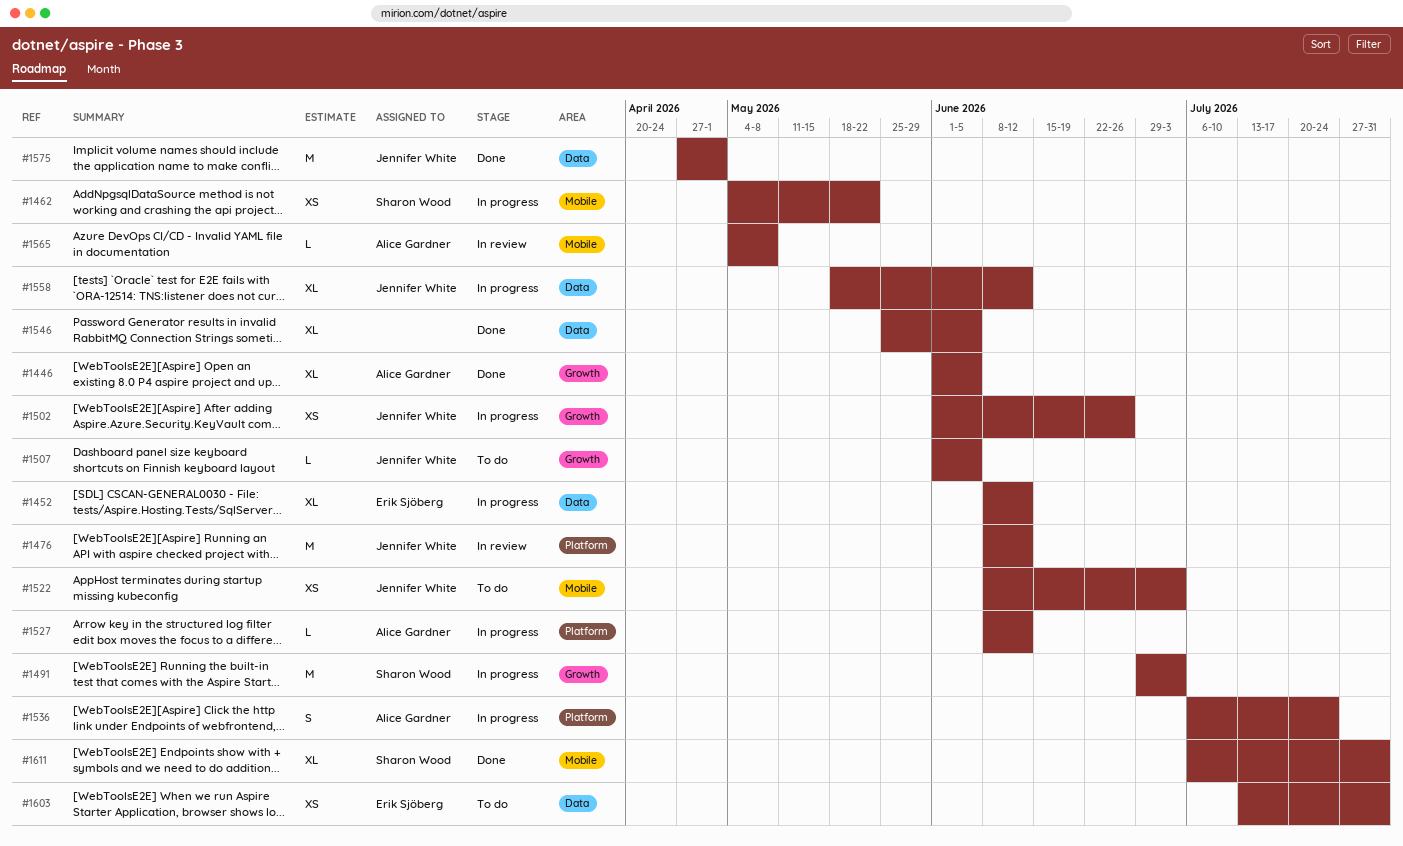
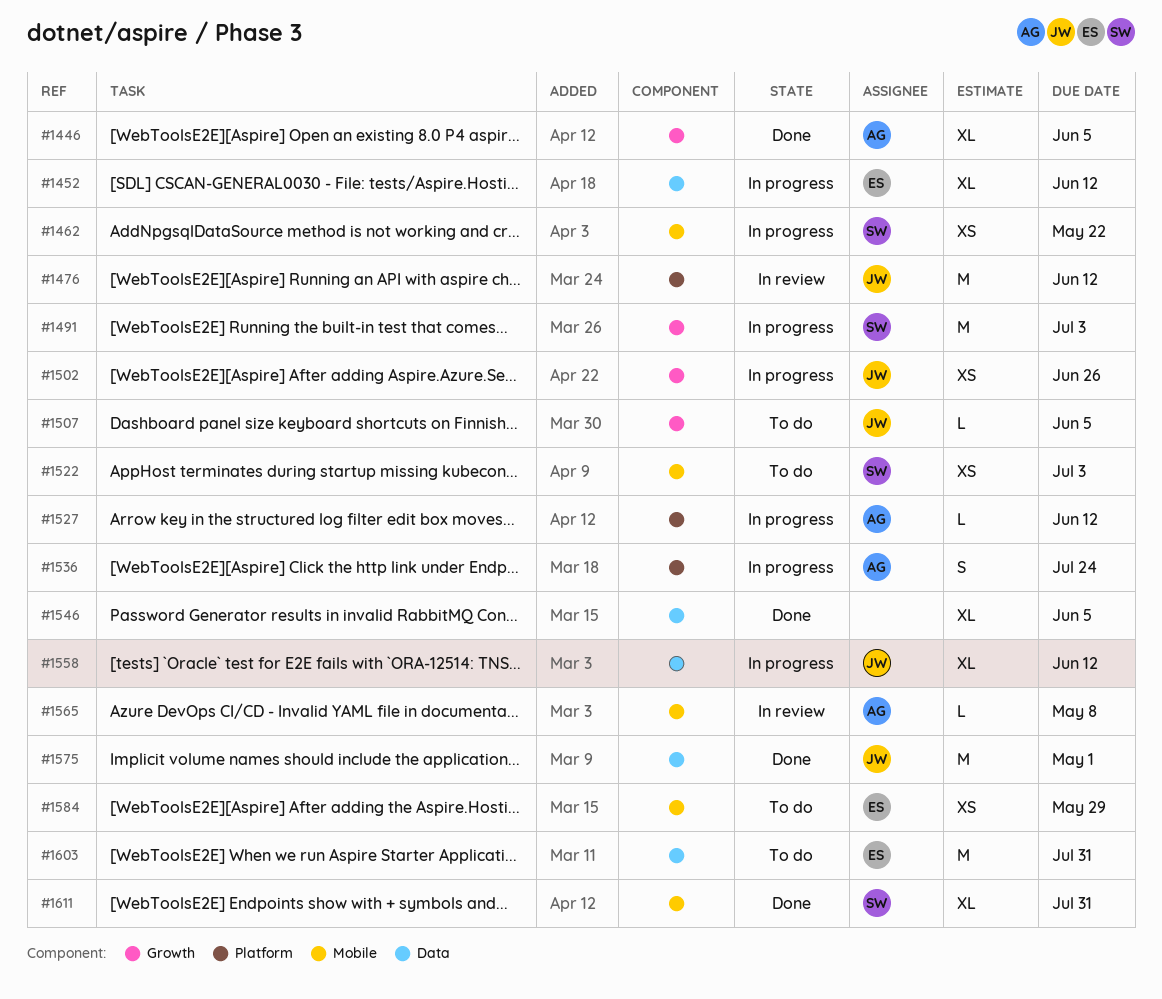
#1522, owner: Jennifer White -> Sharon Wood
#1584: none -> present
#1603, estimate: XS -> M

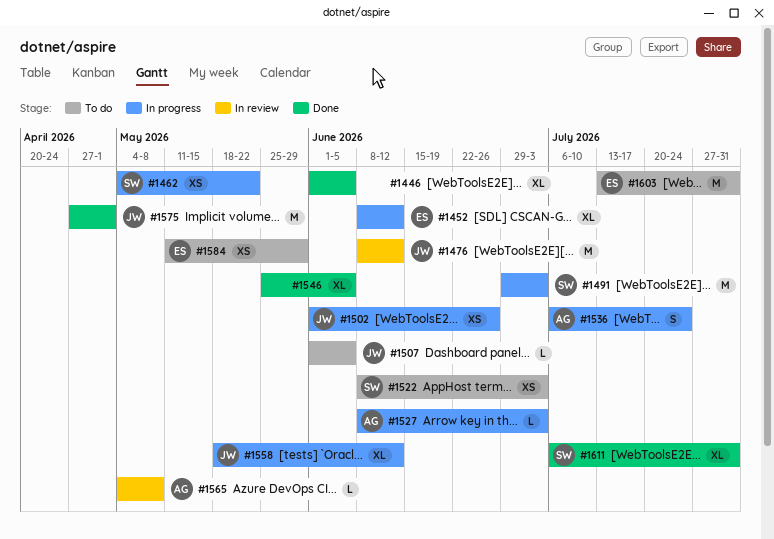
#1446, owner: AG -> none
#1527, due: Jun 12 -> Jul 3

